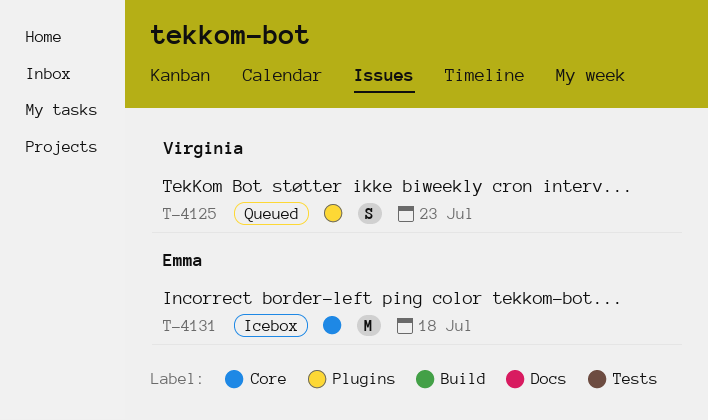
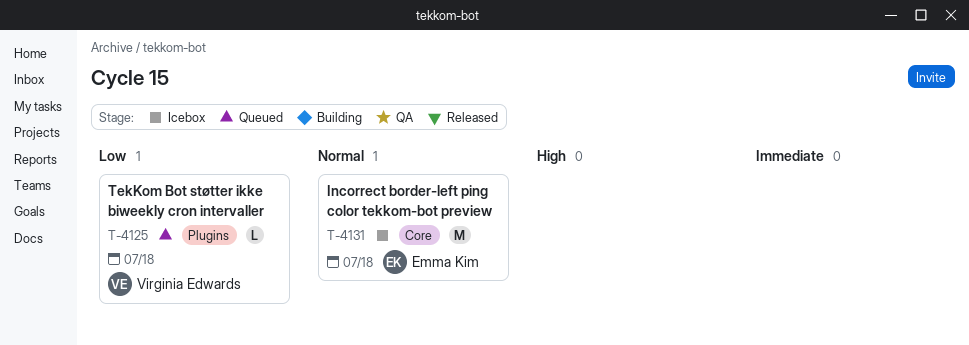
T-4125, estimate: S -> L
T-4125, due: Jul 23 -> Jul 18

